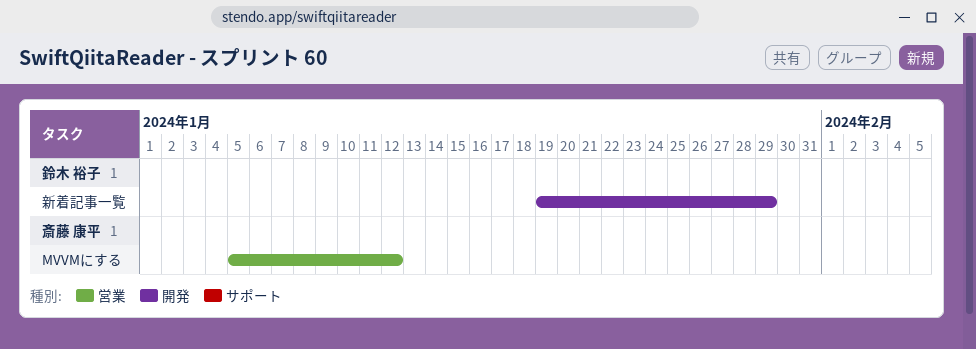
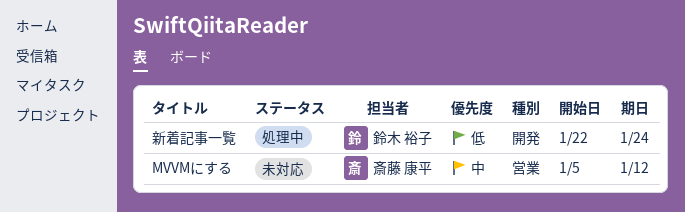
新着記事一覧, start: Jan 19 -> Jan 22
新着記事一覧, due: Jan 29 -> Jan 24

